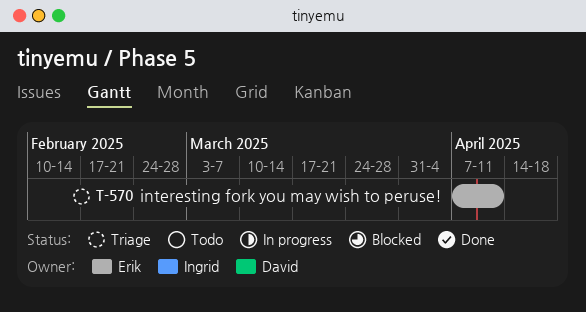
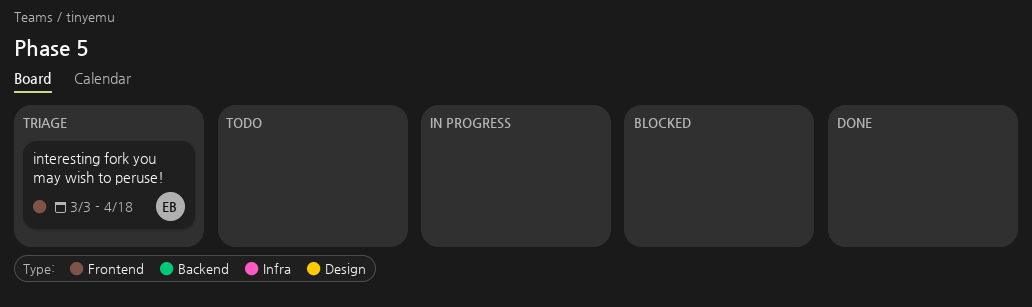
interesting fork you may wish to peruse!, start: Apr 7 -> Mar 3
interesting fork you may wish to peruse!, due: Apr 11 -> Apr 18

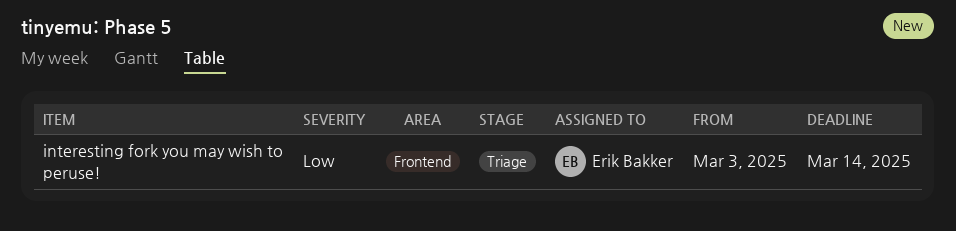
interesting fork you may wish to peruse!, due: Apr 18 -> Mar 14

